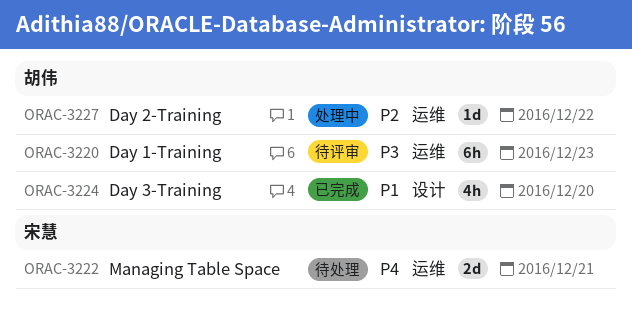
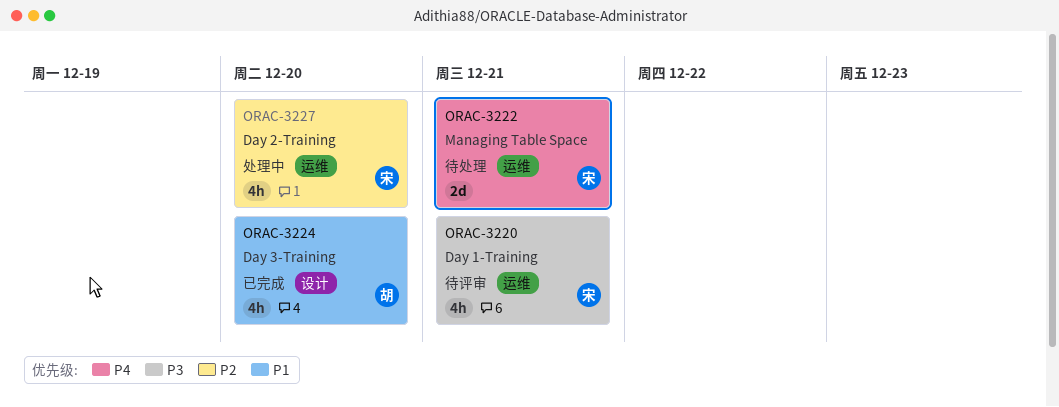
ORAC-3220, owner: 胡伟 -> 宋慧
ORAC-3220, estimate: 6h -> 4h
ORAC-3220, due: Dec 23 -> Dec 21
ORAC-3227, owner: 胡伟 -> 宋慧
ORAC-3227, estimate: 1d -> 4h
ORAC-3227, due: Dec 22 -> Dec 20

